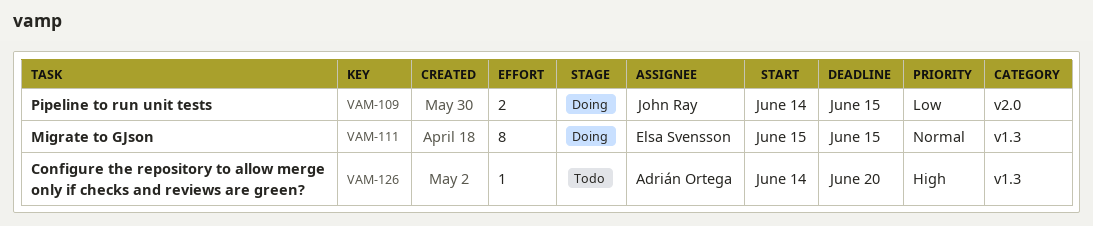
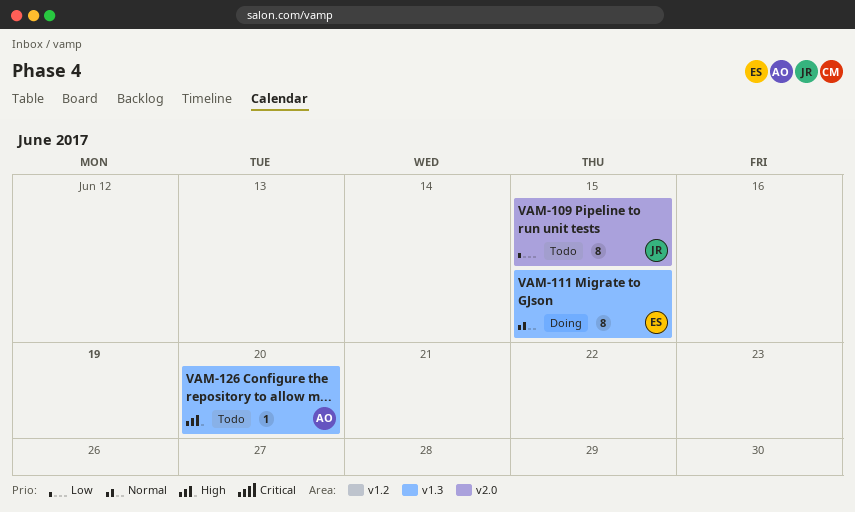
VAM-109, status: Doing -> Todo
VAM-109, estimate: 2 -> 8

